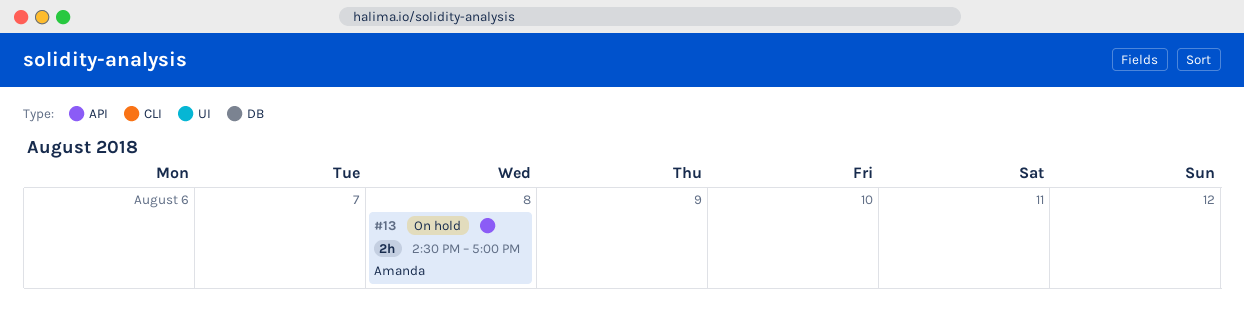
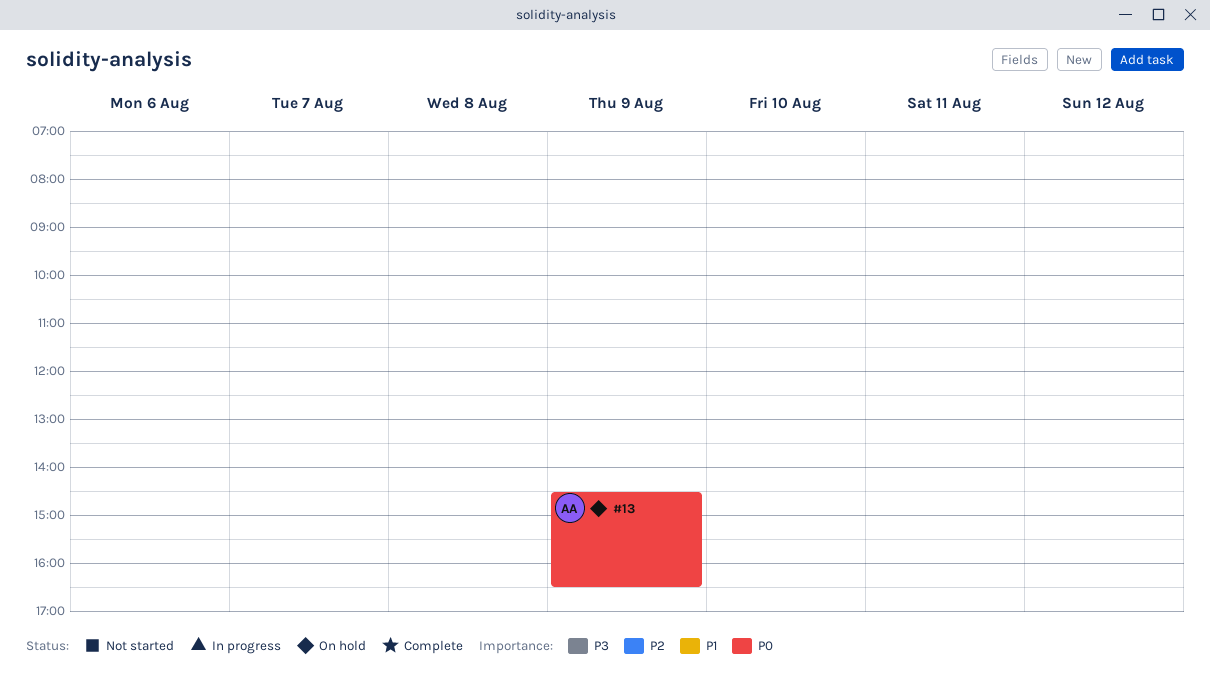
#13, day: Aug 8 -> Aug 9
#13, ends: 17:00 -> 16:30

